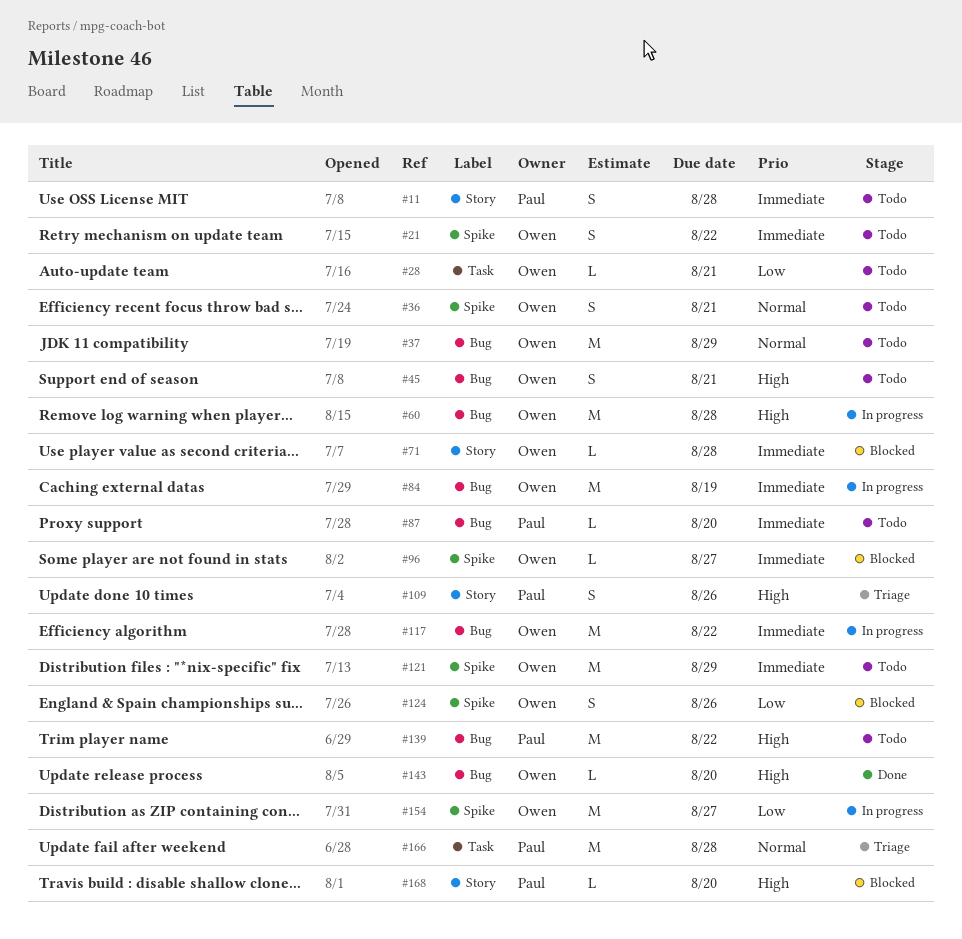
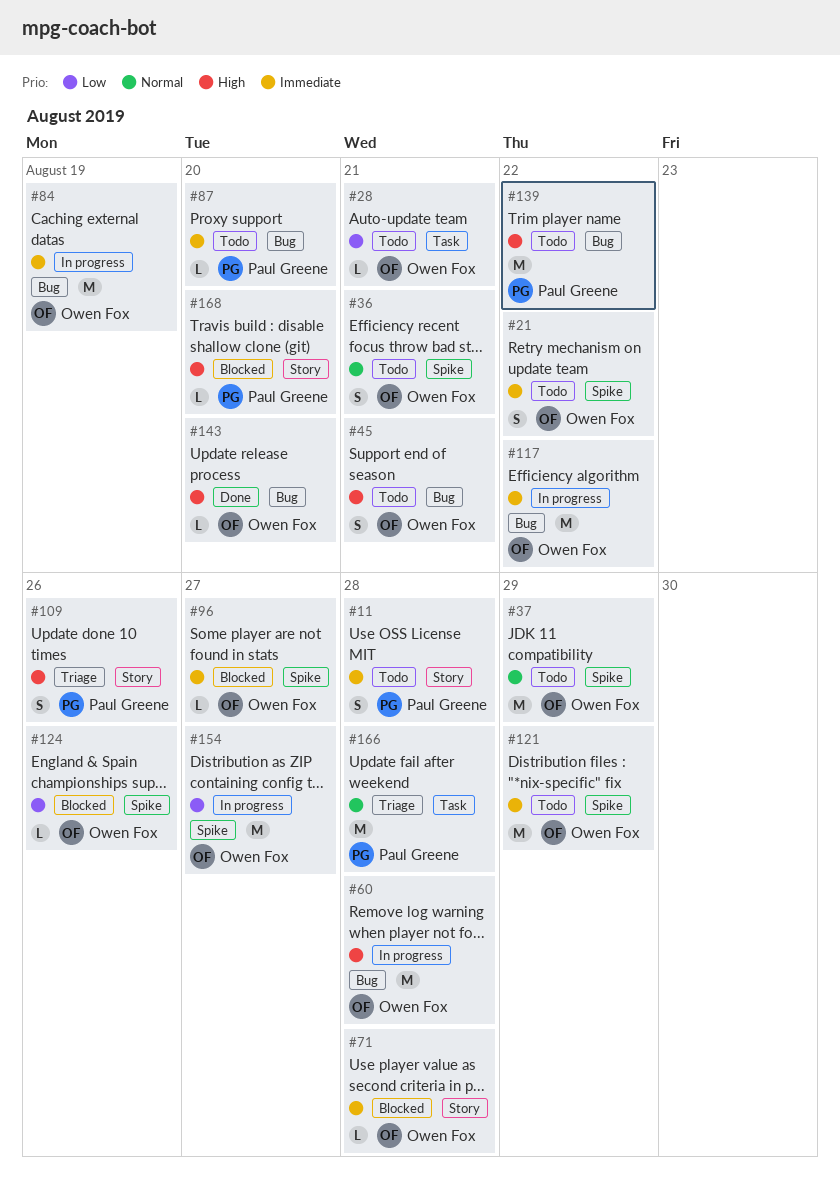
#37, label: Bug -> Spike
#124, estimate: S -> L

